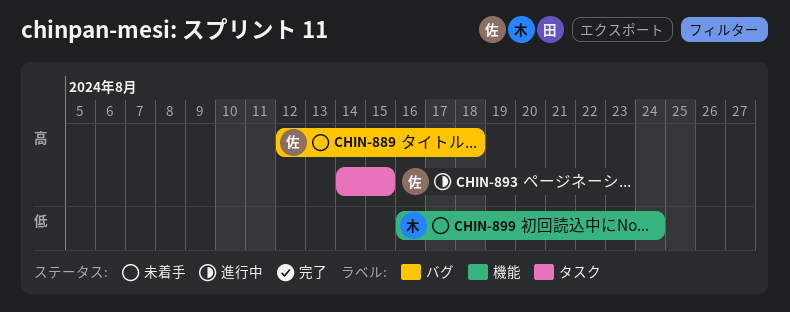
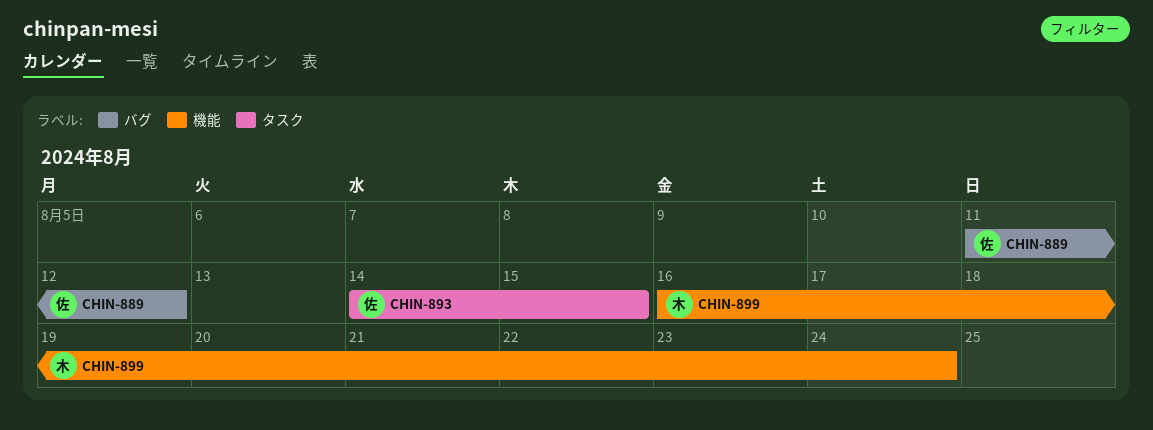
CHIN-889, start: Aug 12 -> Aug 11
CHIN-889, due: Aug 18 -> Aug 12

